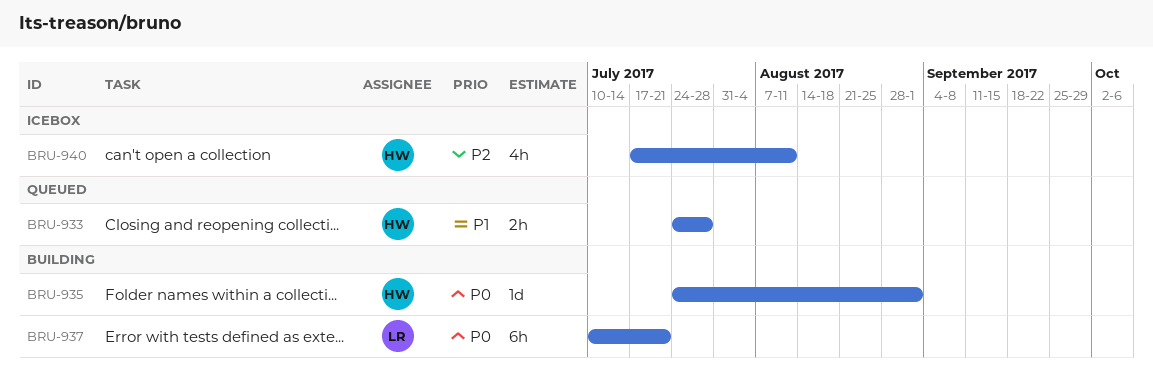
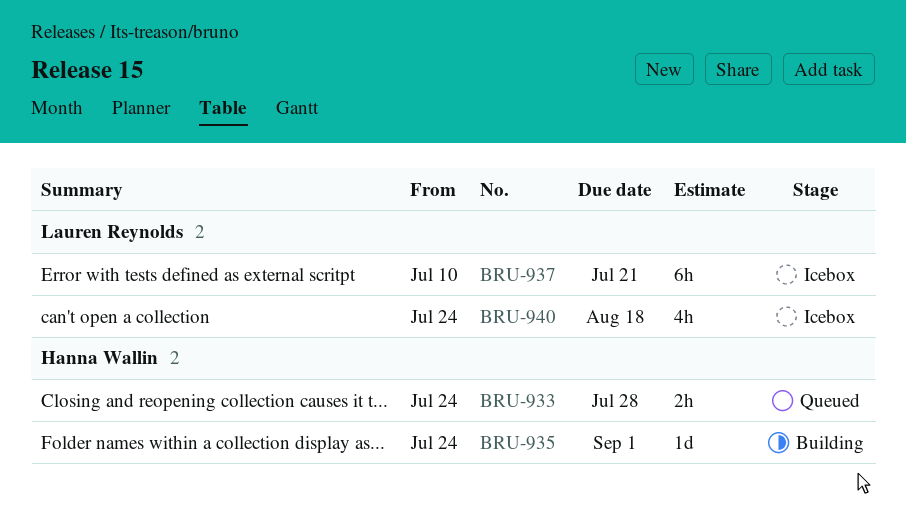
BRU-937, status: Building -> Icebox
BRU-940, owner: Hanna Wallin -> Lauren Reynolds
BRU-940, start: Jul 17 -> Jul 24
BRU-940, due: Aug 11 -> Aug 18

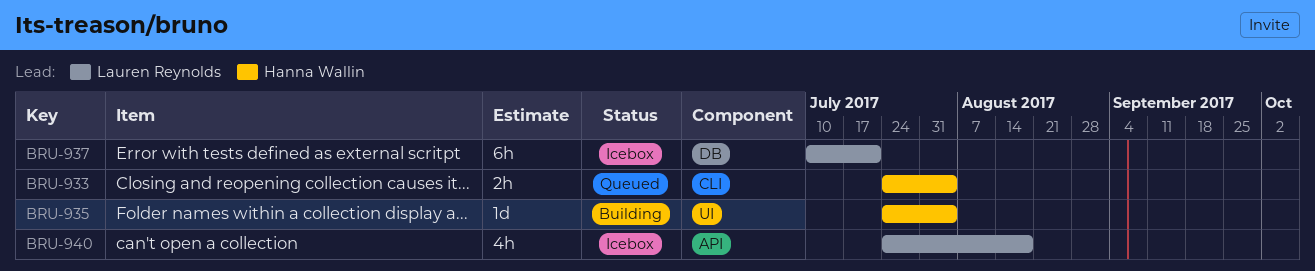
BRU-933, due: Jul 28 -> Aug 4
BRU-935, due: Sep 1 -> Aug 4

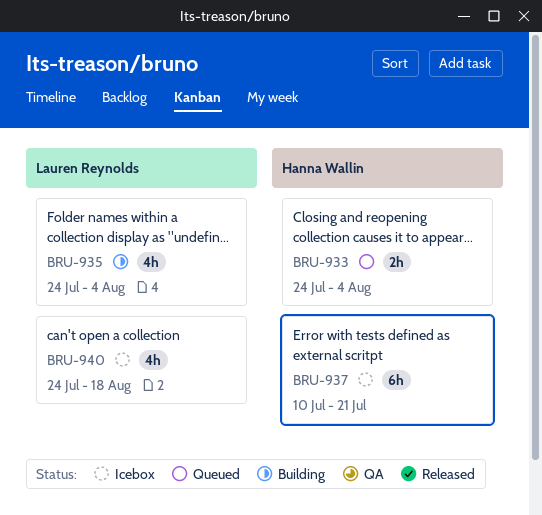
BRU-935, owner: Hanna Wallin -> Lauren Reynolds
BRU-935, estimate: 1d -> 4h
BRU-937, owner: Lauren Reynolds -> Hanna Wallin

